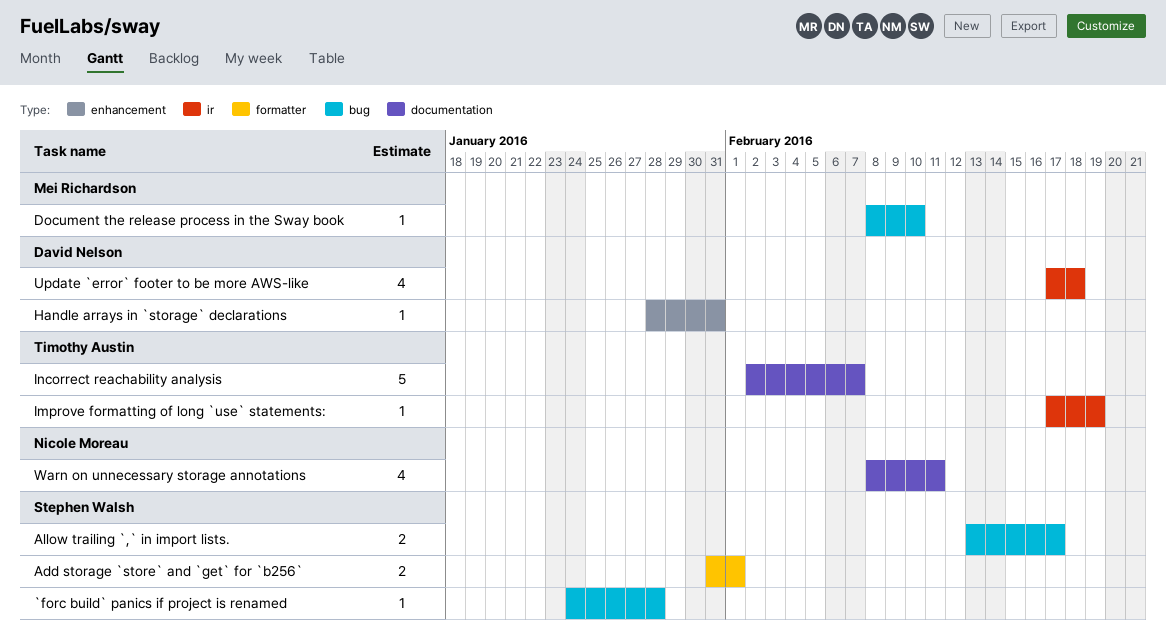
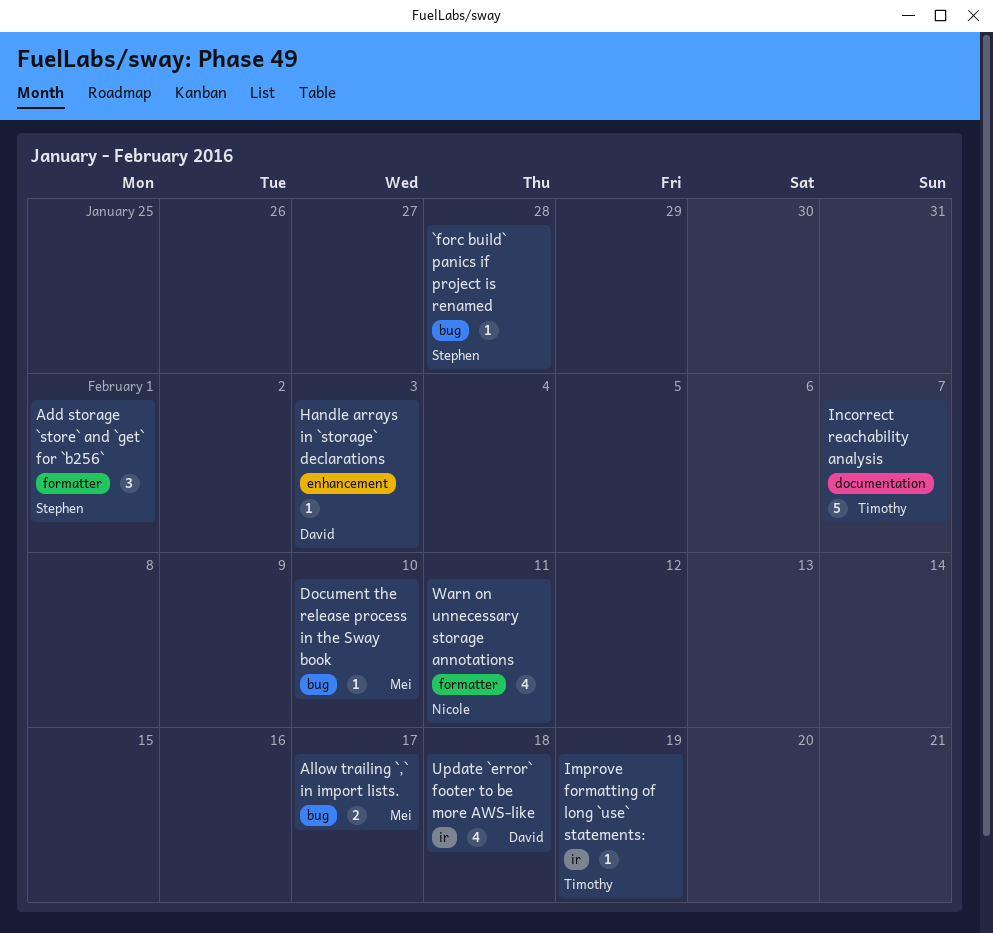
Add storage `store` and `get` for `b256`, estimate: 2 -> 3
Allow trailing `,` in import lists., owner: Stephen Walsh -> Mei Richardson
Handle arrays in `storage` declarations, due: Jan 31 -> Feb 3
Warn on unnecessary storage annotations, label: documentation -> formatter

